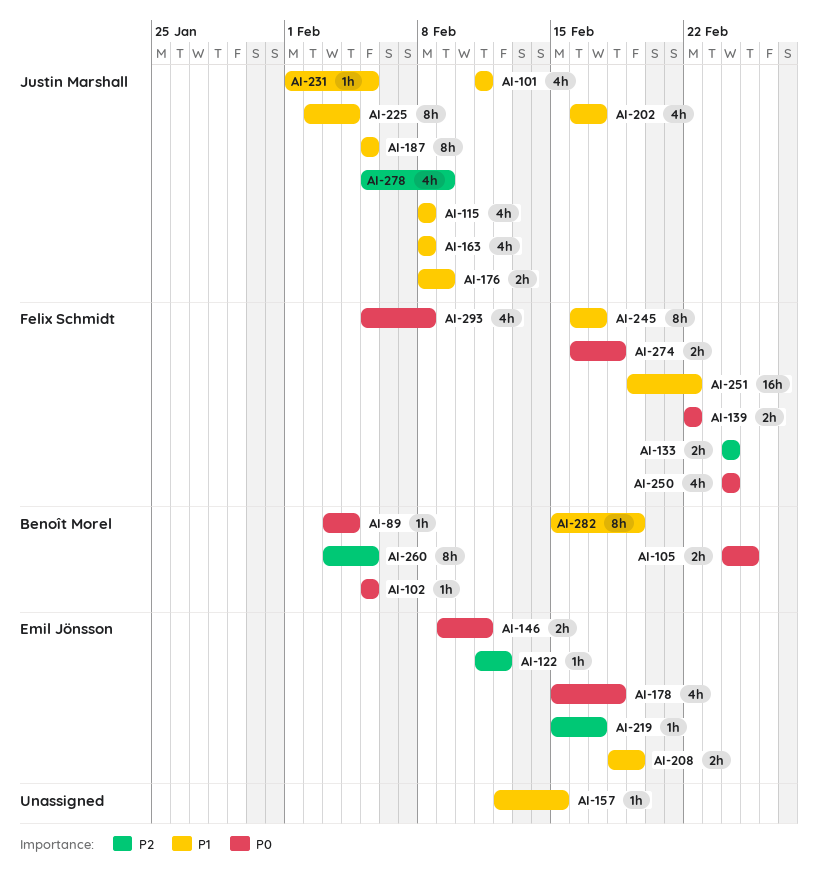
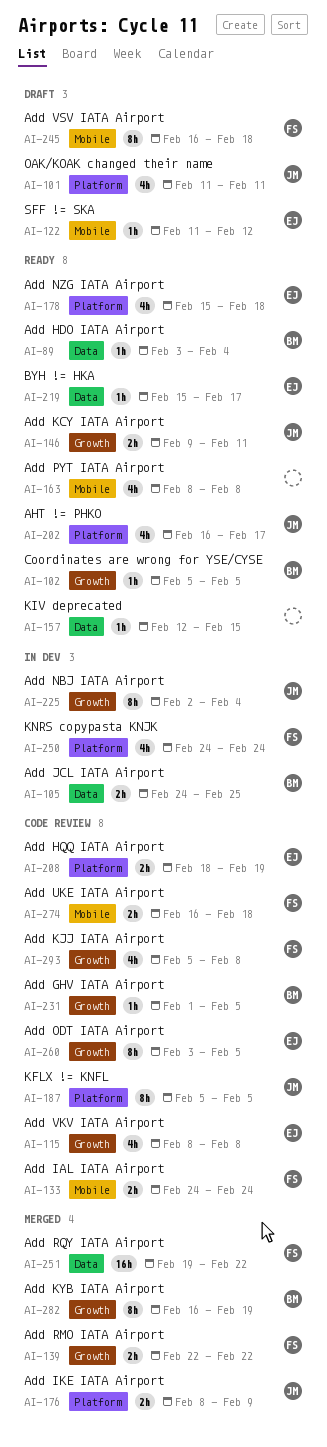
AI-115, owner: Justin Marshall -> Emil Jönsson
AI-146, owner: Emil Jönsson -> Justin Marshall
AI-163, owner: Justin Marshall -> none
AI-231, owner: Justin Marshall -> Benoît Morel
AI-245, due: Feb 17 -> Feb 18
AI-260, owner: Benoît Morel -> Emil Jönsson
AI-278: present -> none
AI-282, start: Feb 15 -> Feb 16

